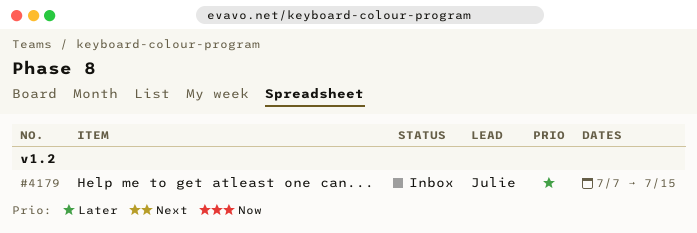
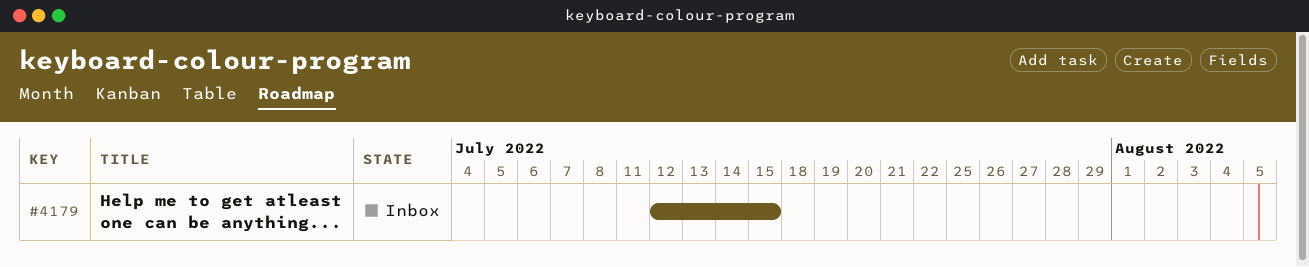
#4179, start: Jul 7 -> Jul 12

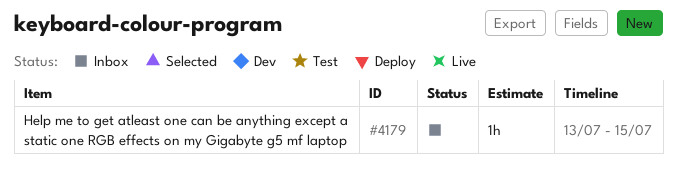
#4179, start: Jul 12 -> Jul 13

